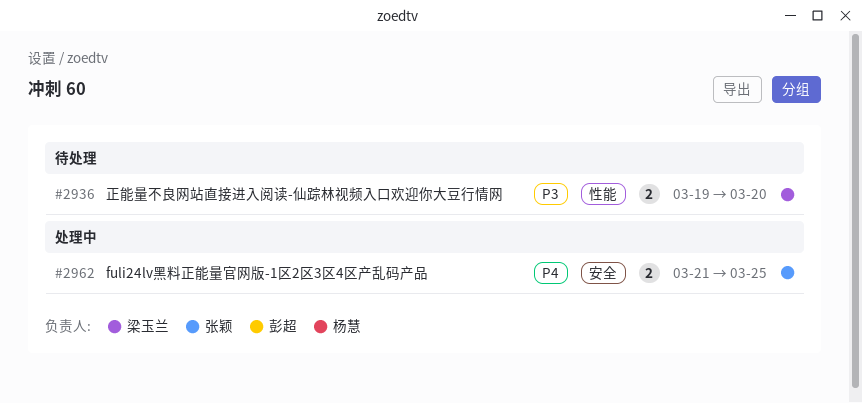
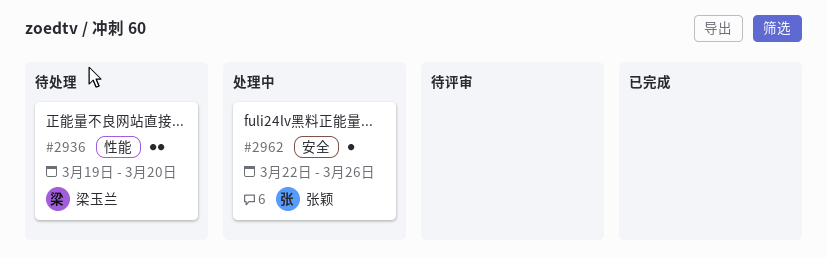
#2962, estimate: 2 -> 1
#2962, start: Mar 21 -> Mar 22
#2962, due: Mar 25 -> Mar 26

